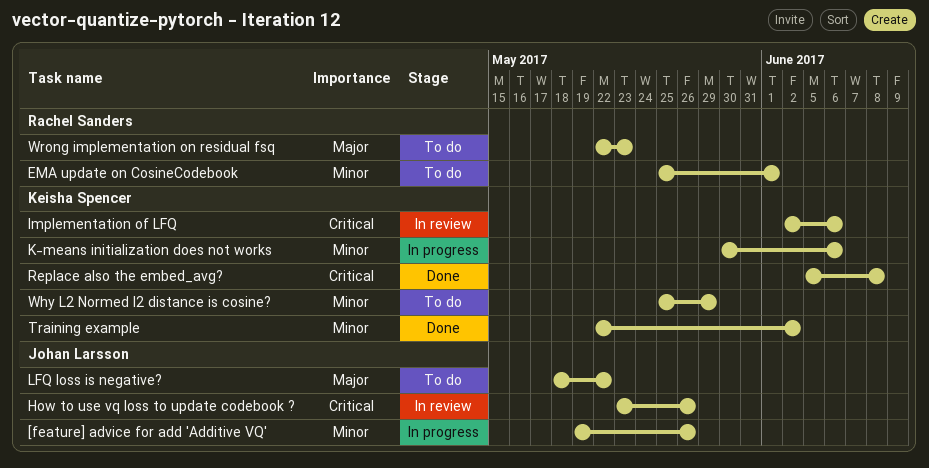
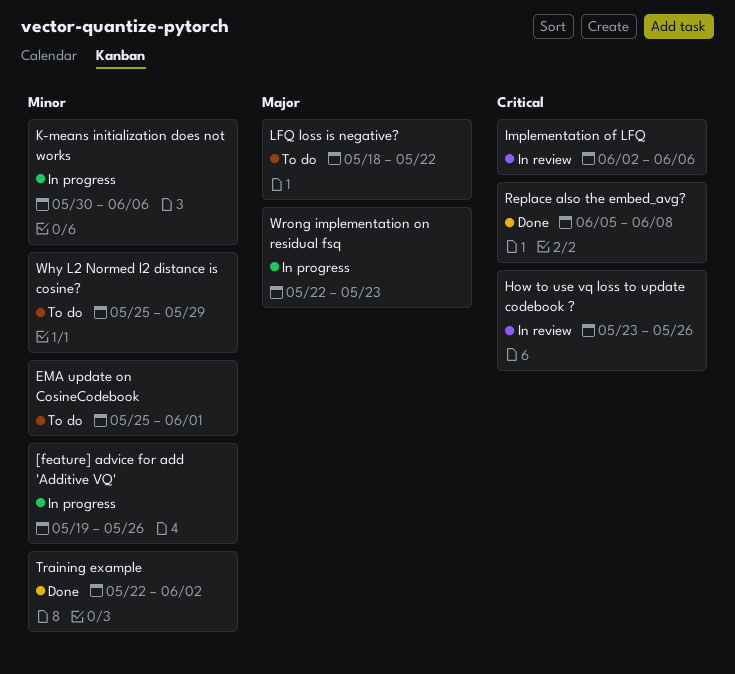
Wrong implementation on residual fsq, status: To do -> In progress

